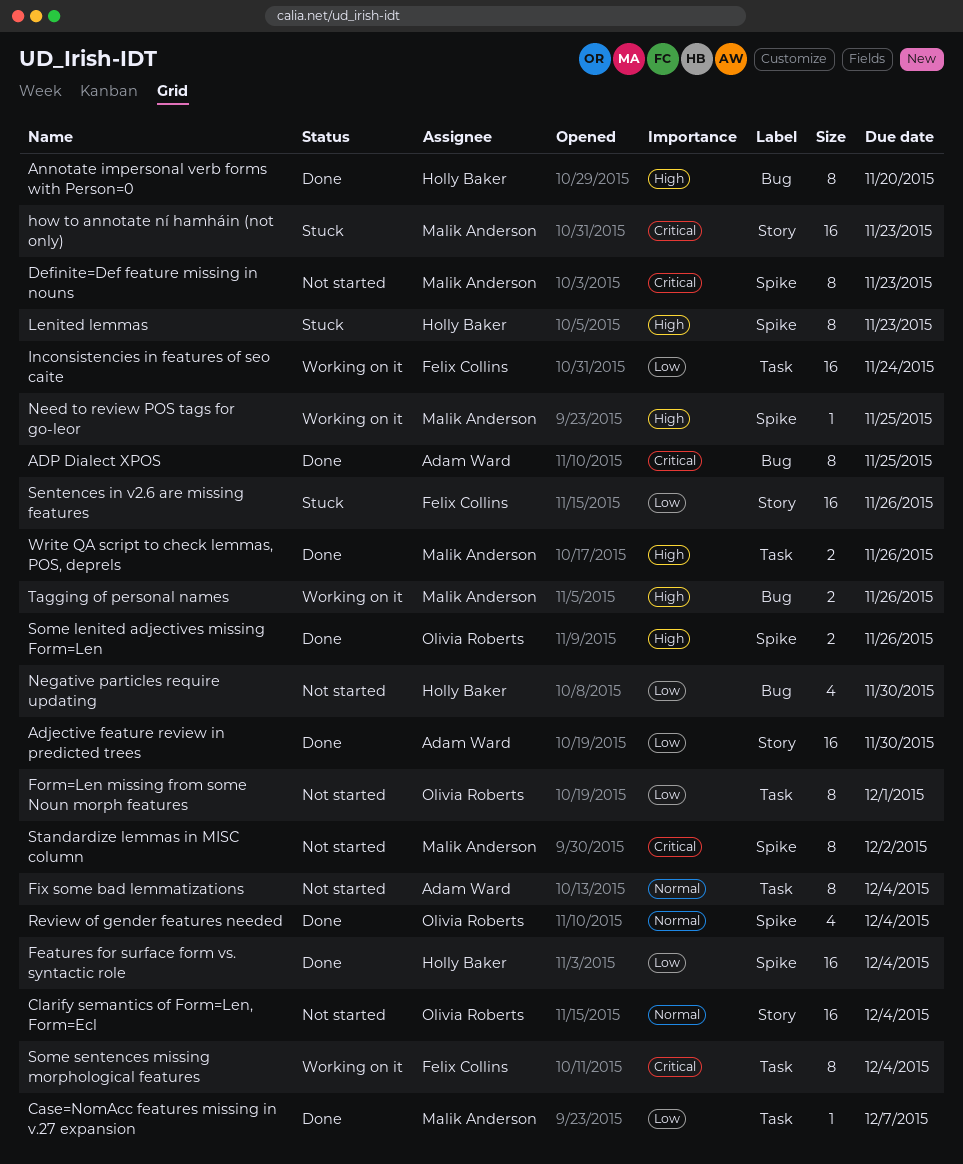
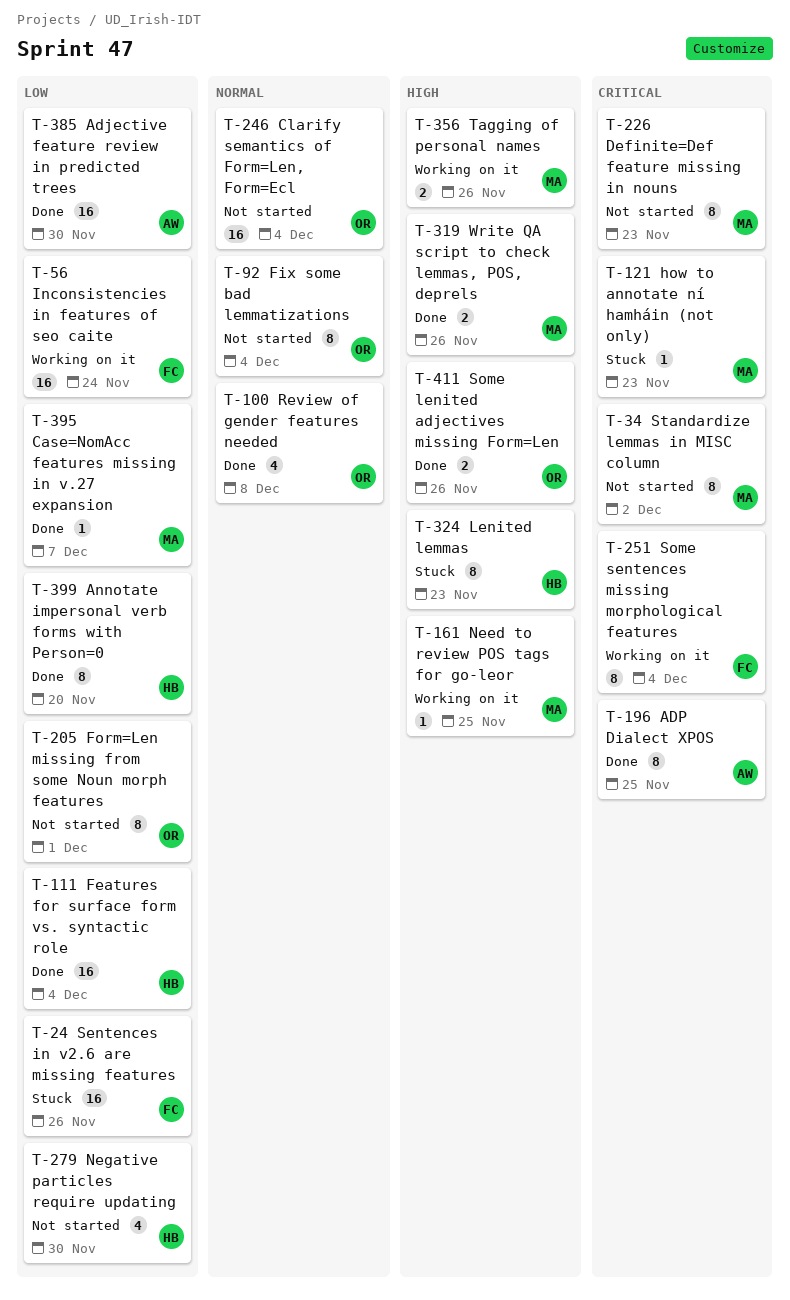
Annotate impersonal verb forms with Person=0, priority: High -> Low
Fix some bad lemmatizations, owner: Adam Ward -> Olivia Roberts
how to annotate ní hamháin (not only), estimate: 16 -> 1
Review of gender features needed, due: Dec 4 -> Dec 8

